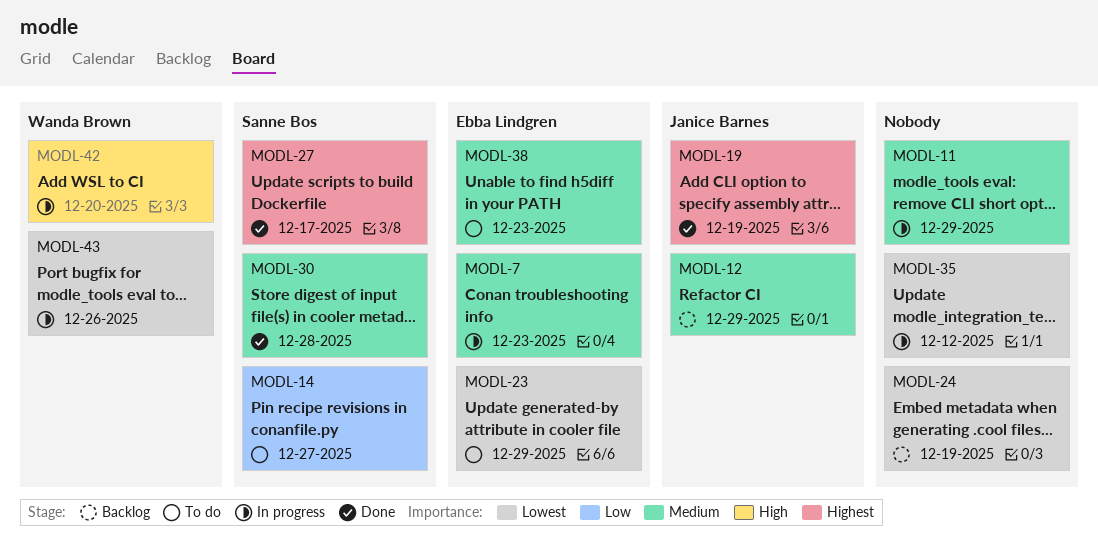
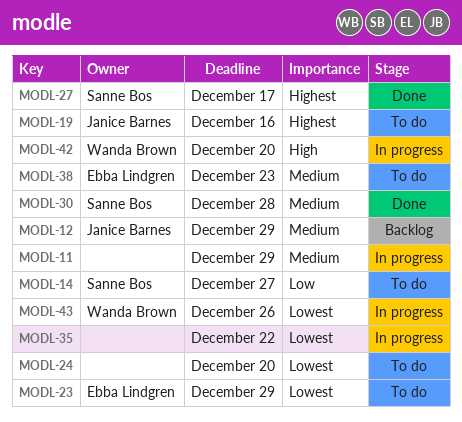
MODL-7: present -> none
MODL-19, status: Done -> To do
MODL-19, due: Dec 19 -> Dec 16
MODL-24, status: Backlog -> To do
MODL-24, due: Dec 19 -> Dec 20
MODL-35, due: Dec 12 -> Dec 22

